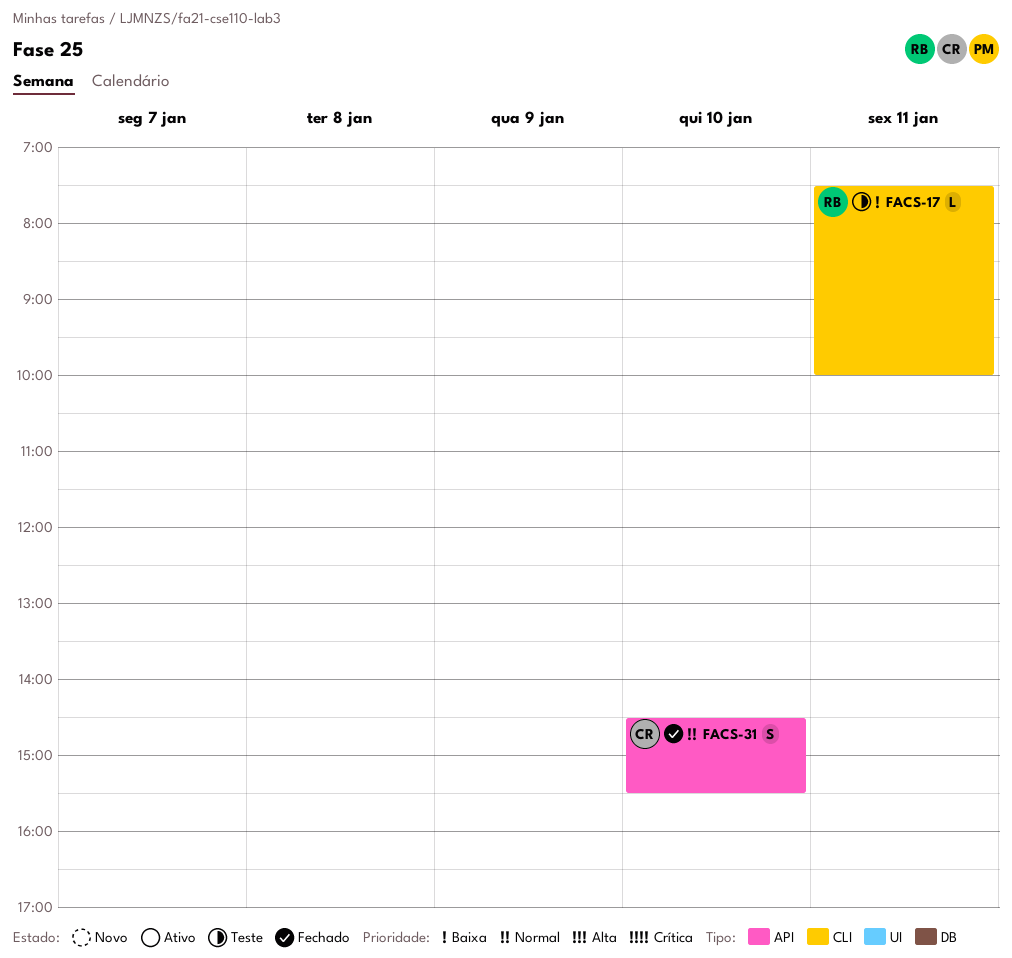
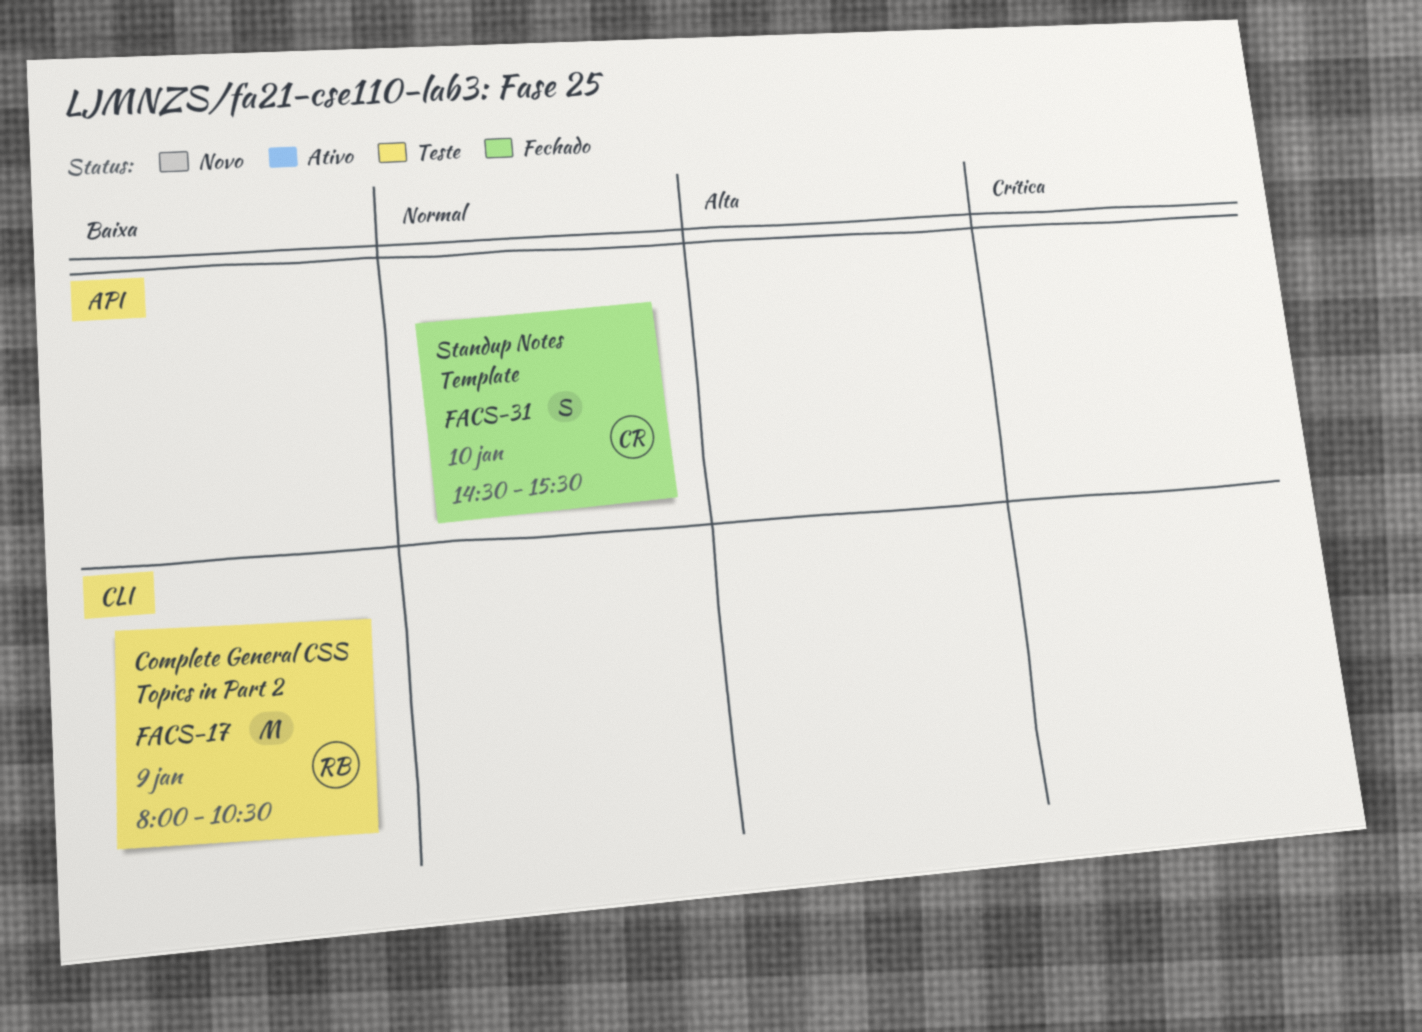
FACS-17, estimate: L -> M
FACS-17, day: Jan 11 -> Jan 9
FACS-17, begins: 07:30 -> 08:00
FACS-17, ends: 10:00 -> 10:30

